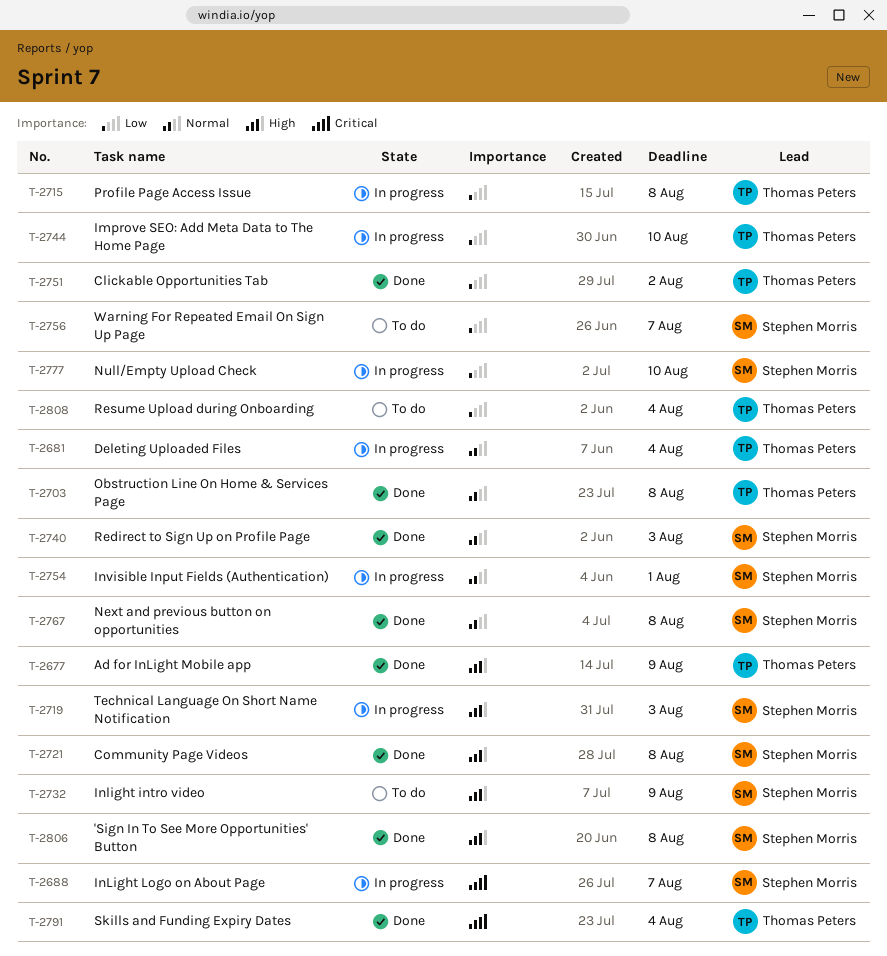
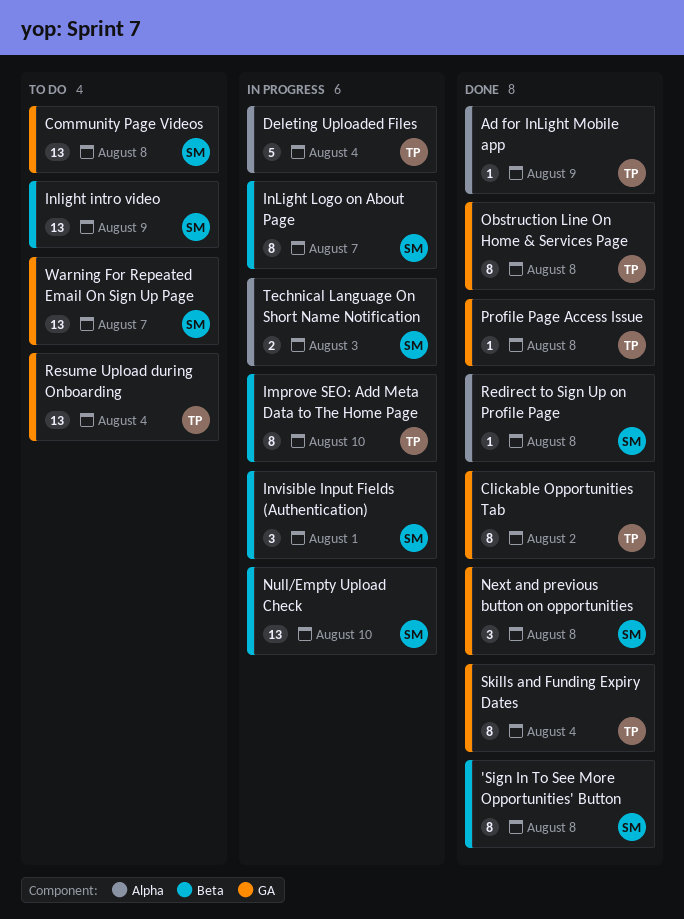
Community Page Videos, status: Done -> To do
Profile Page Access Issue, status: In progress -> Done
Redirect to Sign Up on Profile Page, due: Aug 3 -> Aug 8

